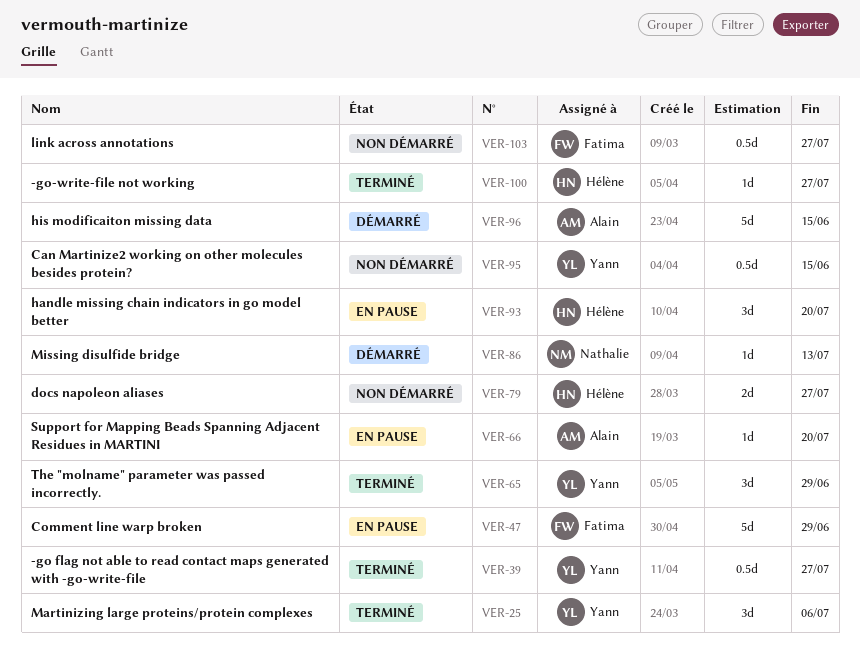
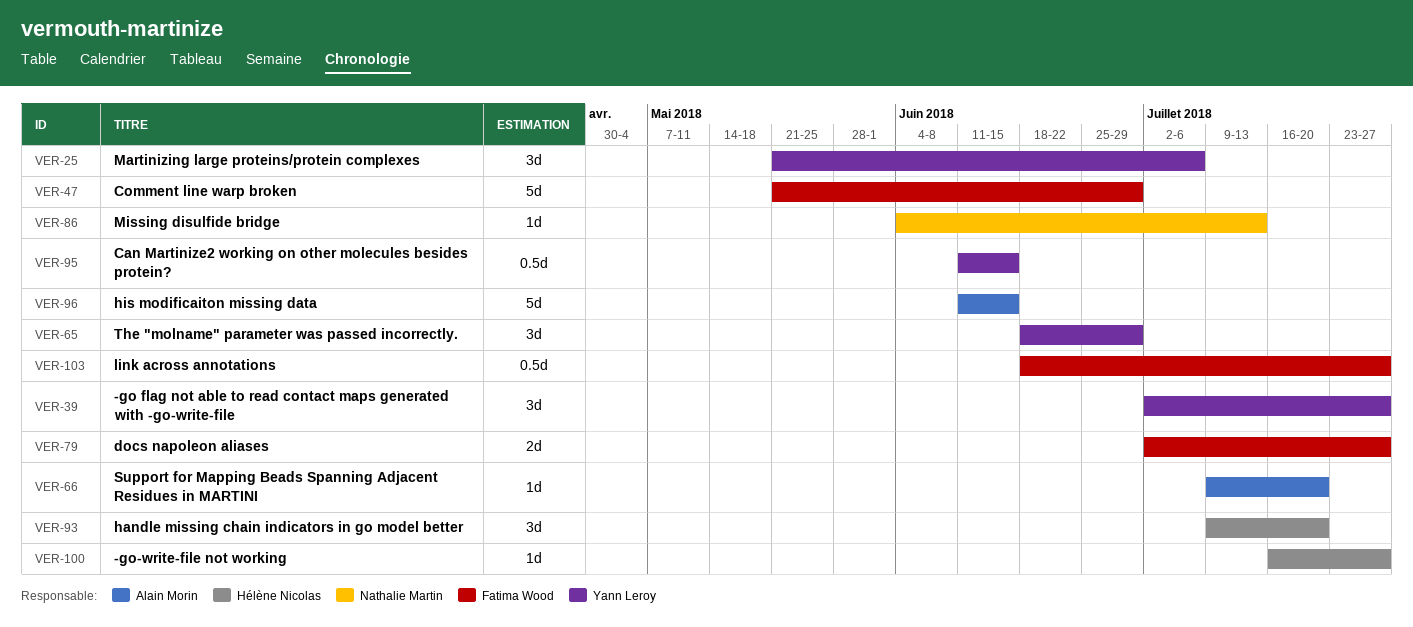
VER-39, estimate: 0.5d -> 3d
VER-79, owner: Hélène Nicolas -> Fatima Wood

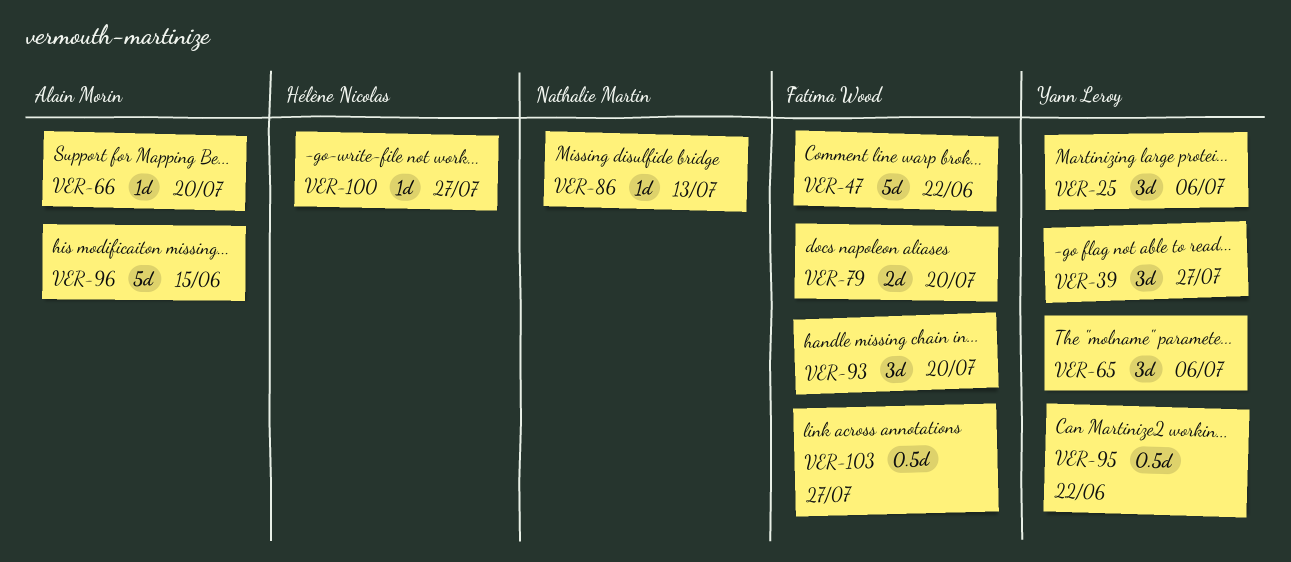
VER-47, due: Jun 29 -> Jun 22
VER-65, due: Jun 29 -> Jul 6
VER-79, due: Jul 27 -> Jul 20
VER-93, owner: Hélène Nicolas -> Fatima Wood
VER-95, due: Jun 15 -> Jun 22

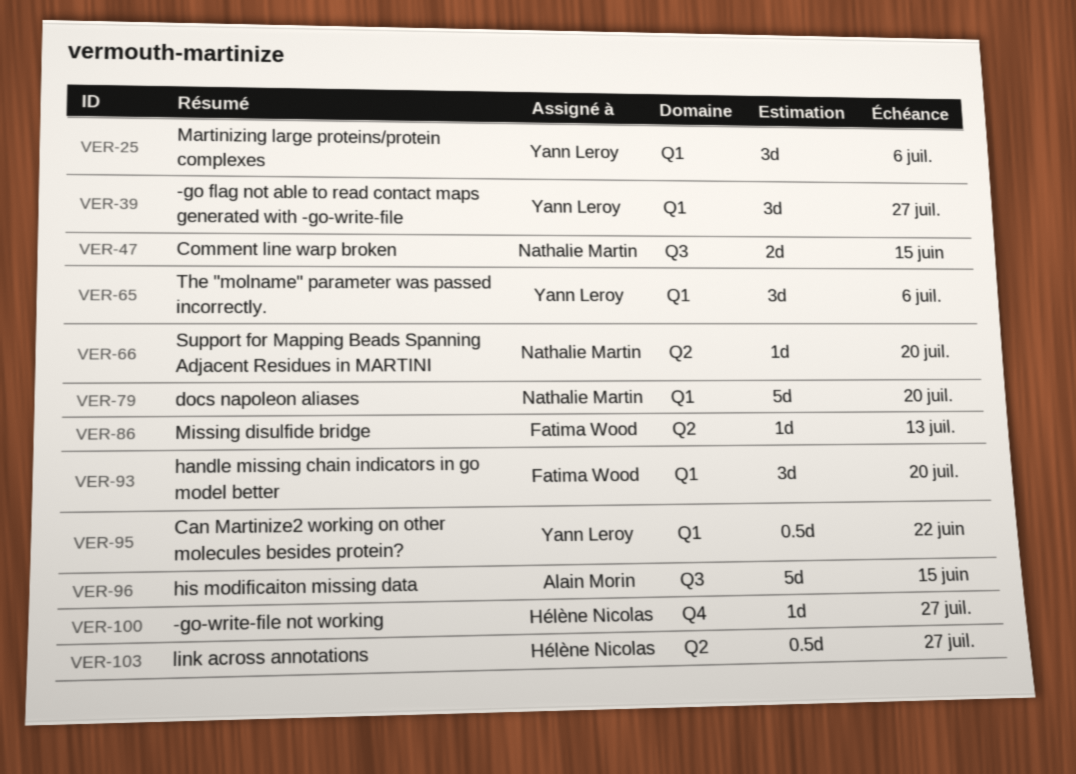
VER-47, owner: Fatima Wood -> Nathalie Martin
VER-47, estimate: 5d -> 2d
VER-47, due: Jun 22 -> Jun 15
VER-66, owner: Alain Morin -> Nathalie Martin
VER-79, owner: Fatima Wood -> Nathalie Martin
VER-79, estimate: 2d -> 5d
VER-86, owner: Nathalie Martin -> Fatima Wood
VER-103, owner: Fatima Wood -> Hélène Nicolas

